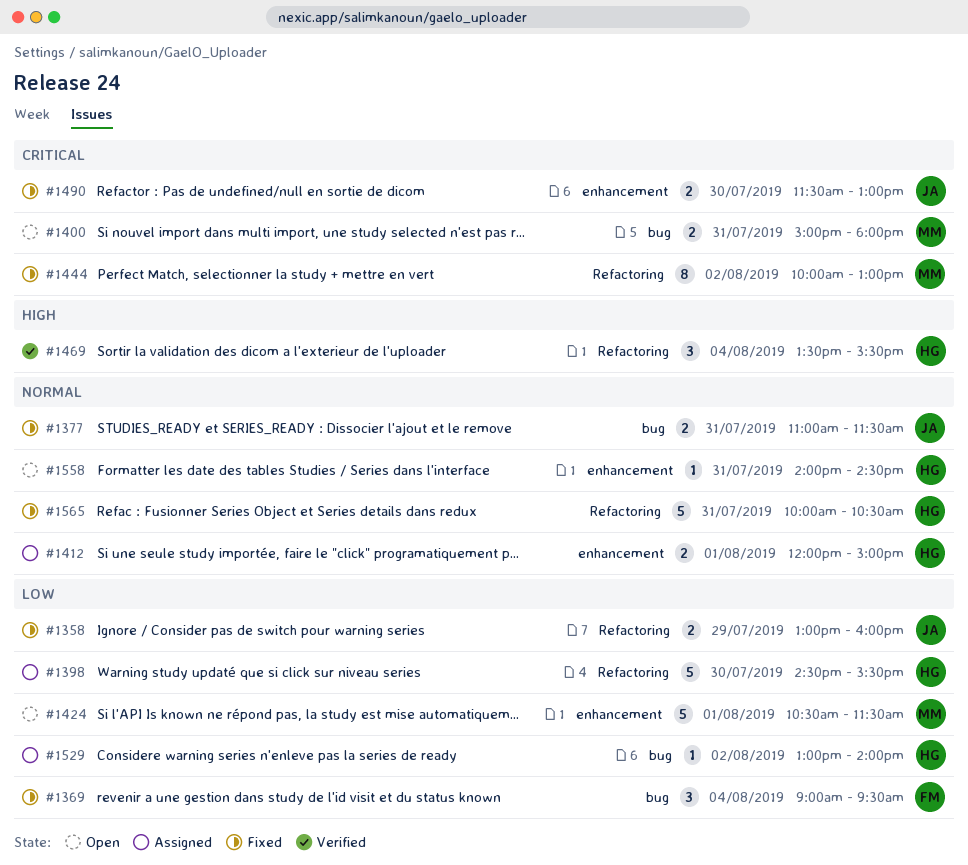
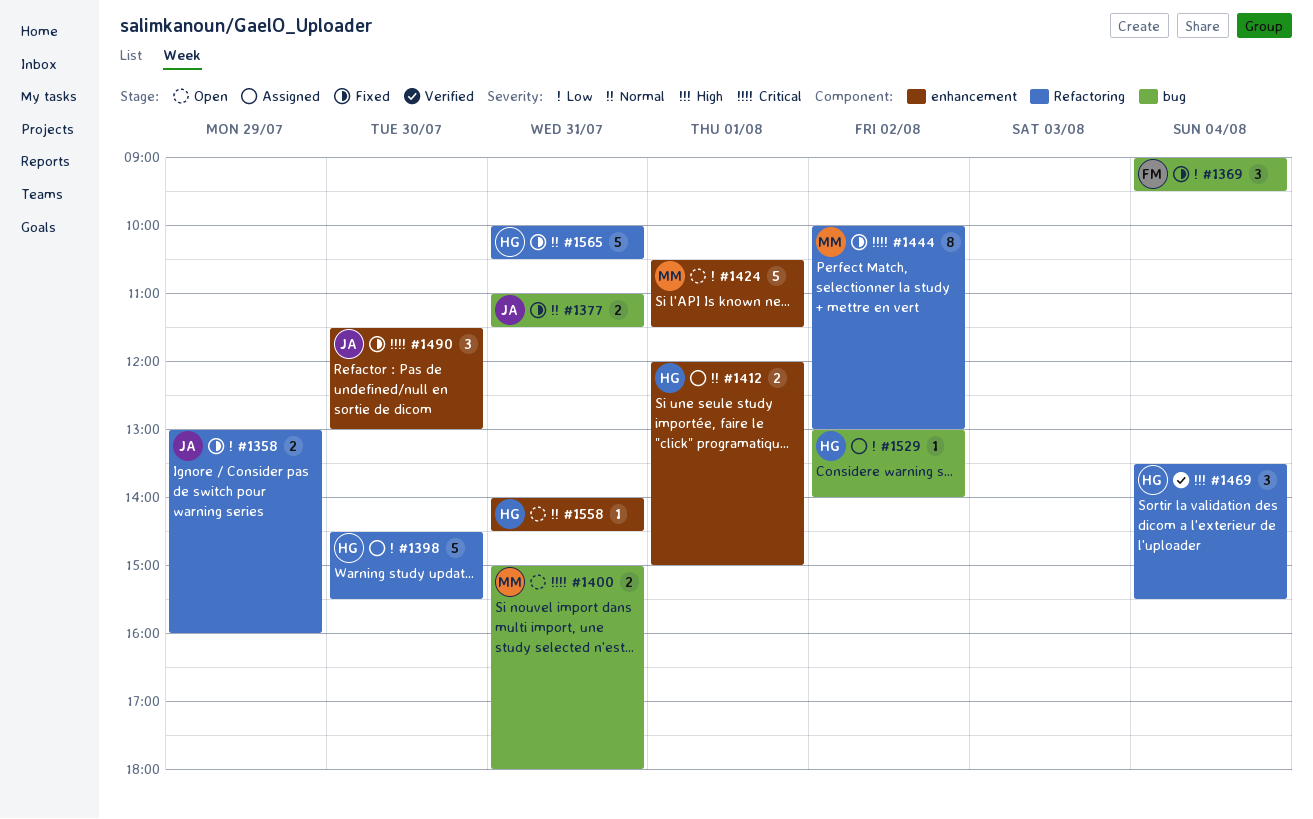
#1490, estimate: 2 -> 3

